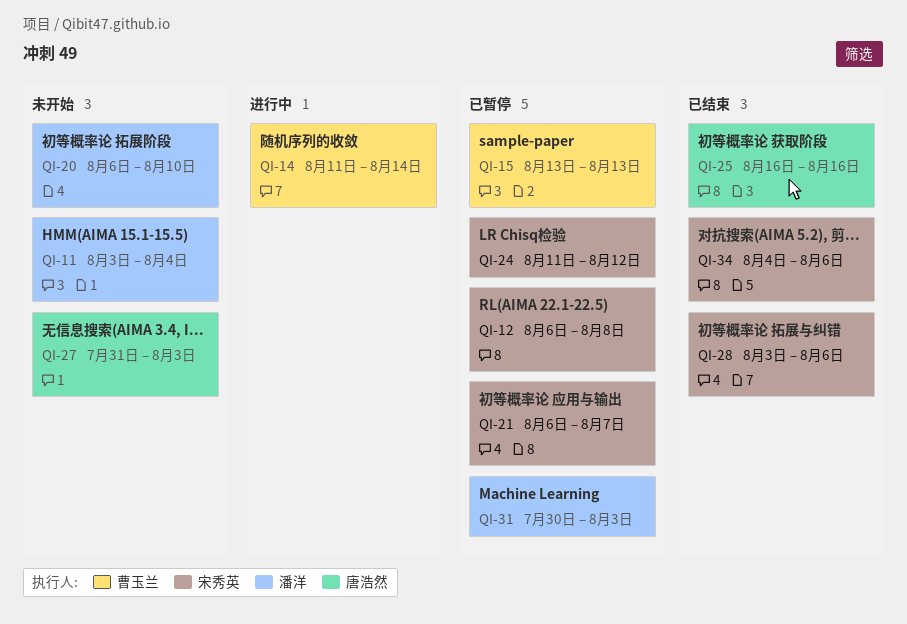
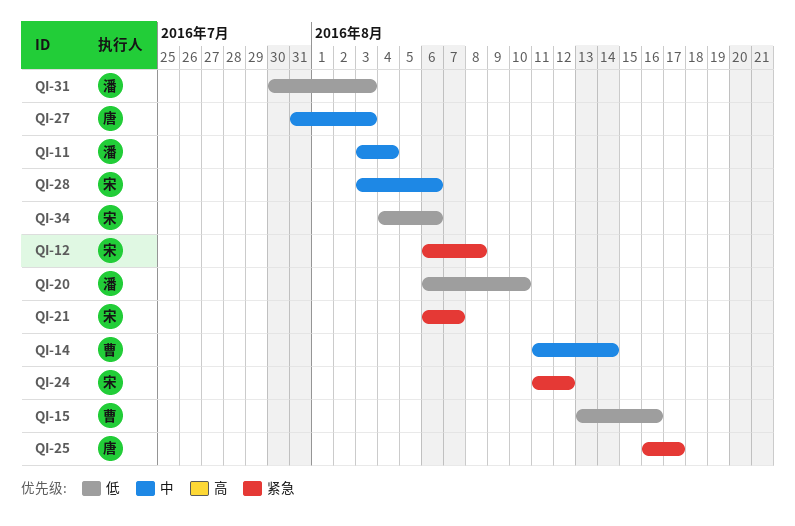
QI-15, due: Aug 13 -> Aug 16
QI-25, due: Aug 16 -> Aug 17

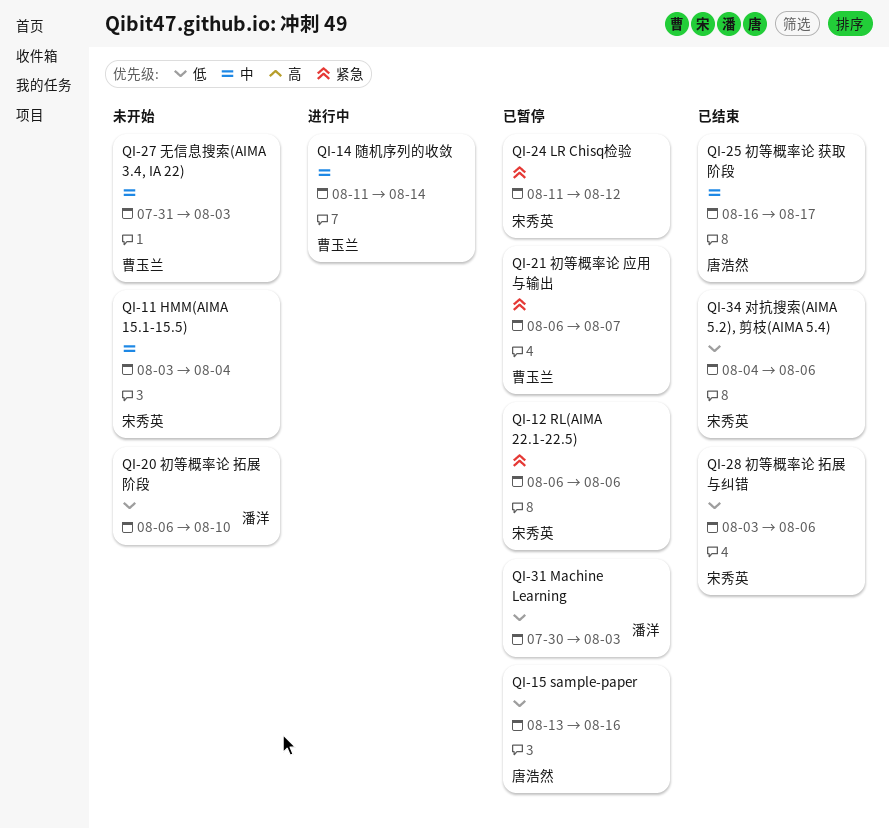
QI-11, owner: 潘洋 -> 宋秀英
QI-12, due: Aug 8 -> Aug 6
QI-15, owner: 曹玉兰 -> 唐浩然
QI-21, owner: 宋秀英 -> 曹玉兰
QI-25, priority: 紧急 -> 中
QI-27, owner: 唐浩然 -> 曹玉兰
QI-28, priority: 中 -> 低

